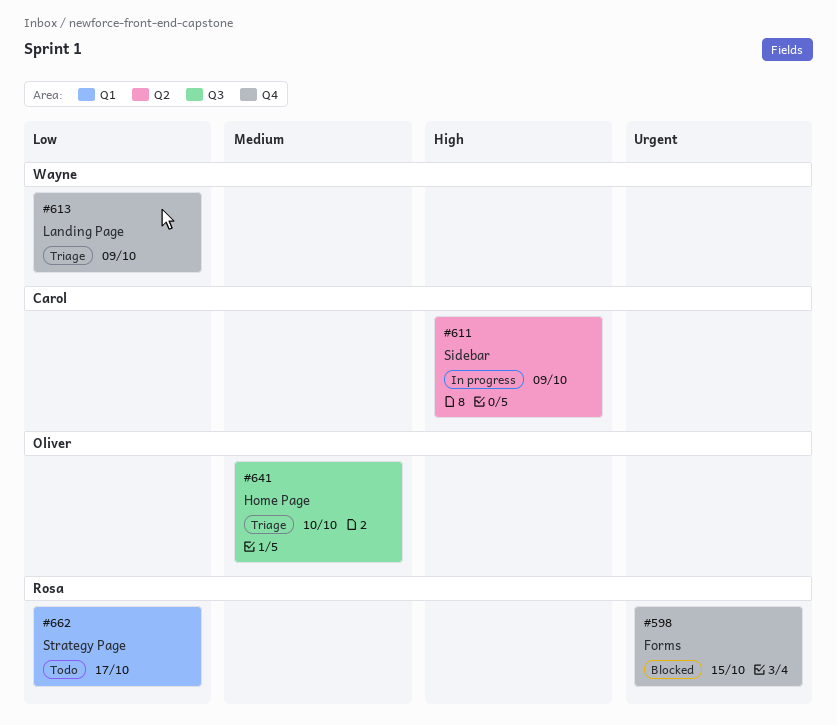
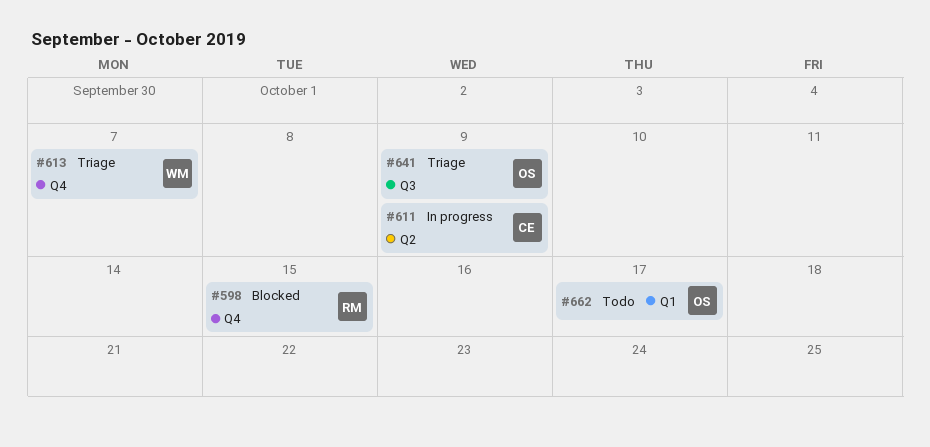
#613, due: Oct 9 -> Oct 7
#641, due: Oct 10 -> Oct 9
#662, owner: Rosa -> Oliver

